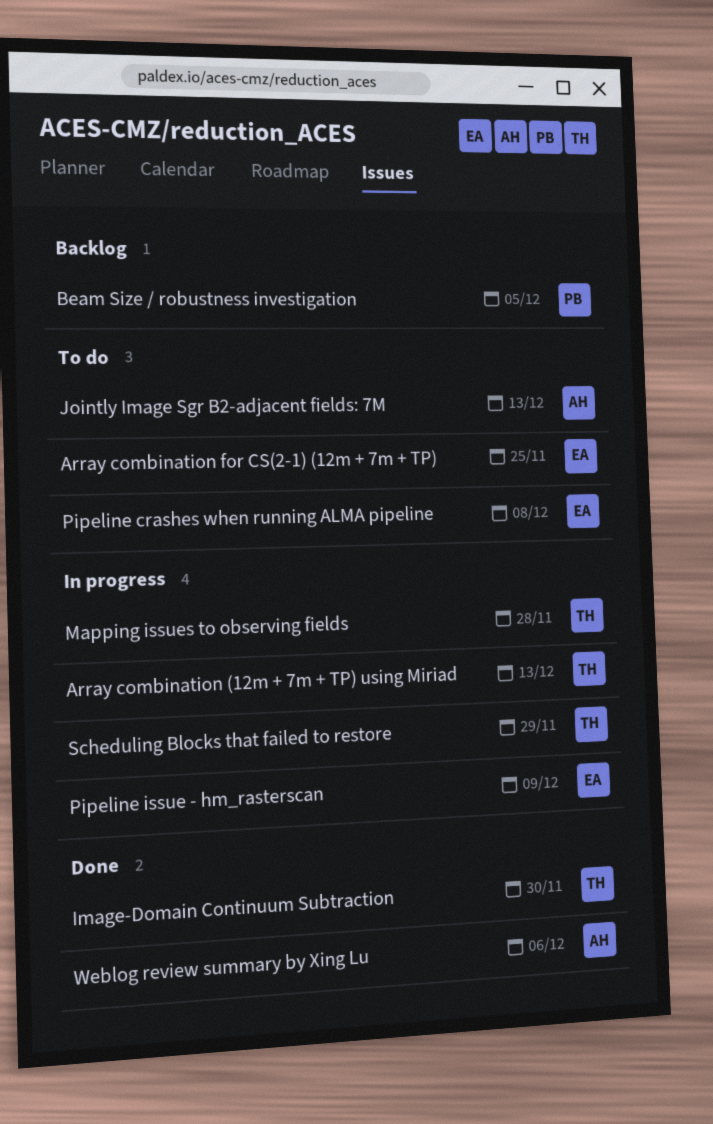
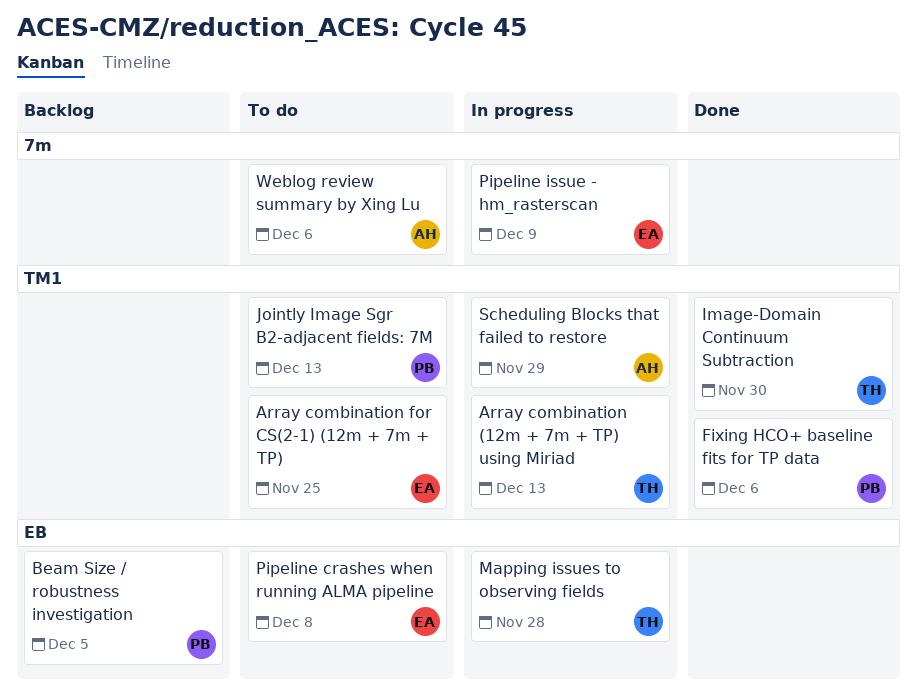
Fixing HCO+ baseline fits for TP data: none -> present
Jointly Image Sgr B2-adjacent fields: 7M, owner: AH -> PB
Scheduling Blocks that failed to restore, owner: TH -> AH
Weblog review summary by Xing Lu, status: Done -> To do

